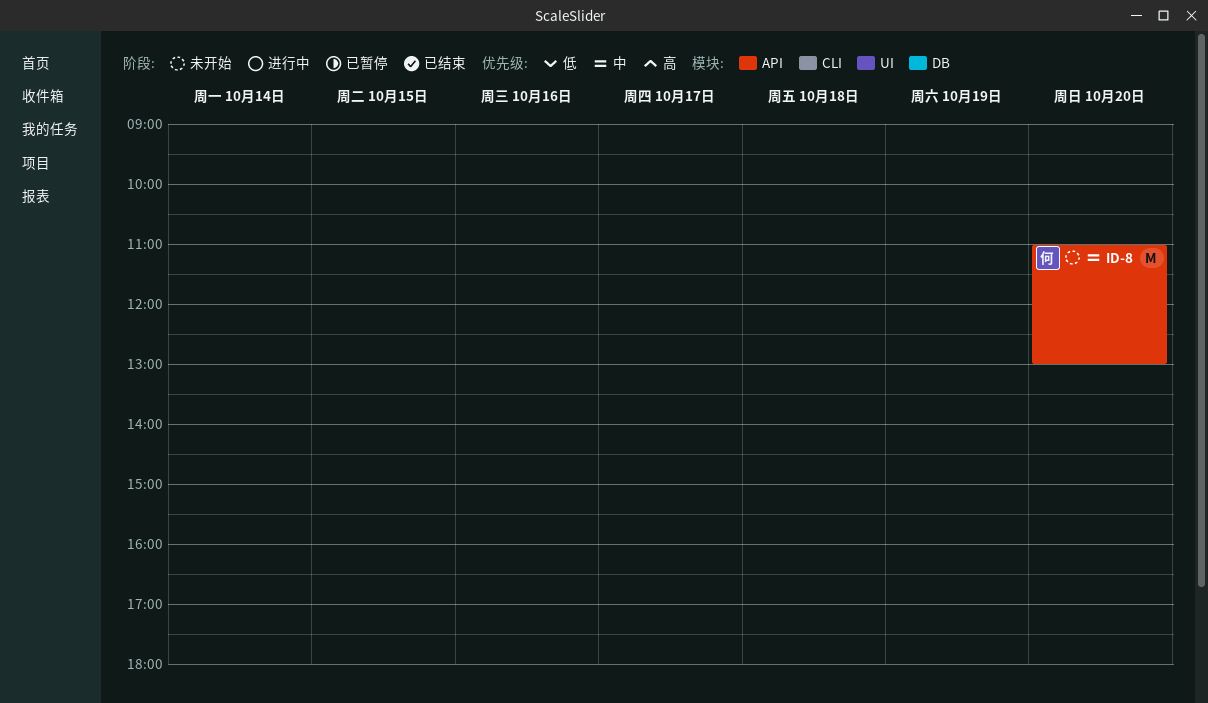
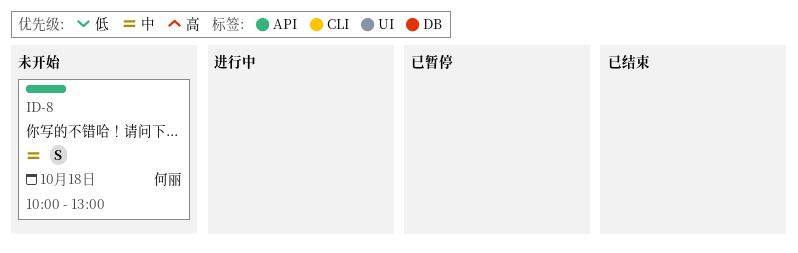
ID-8, estimate: M -> S
ID-8, day: Oct 20 -> Oct 18
ID-8, begins: 11:00 -> 10:00

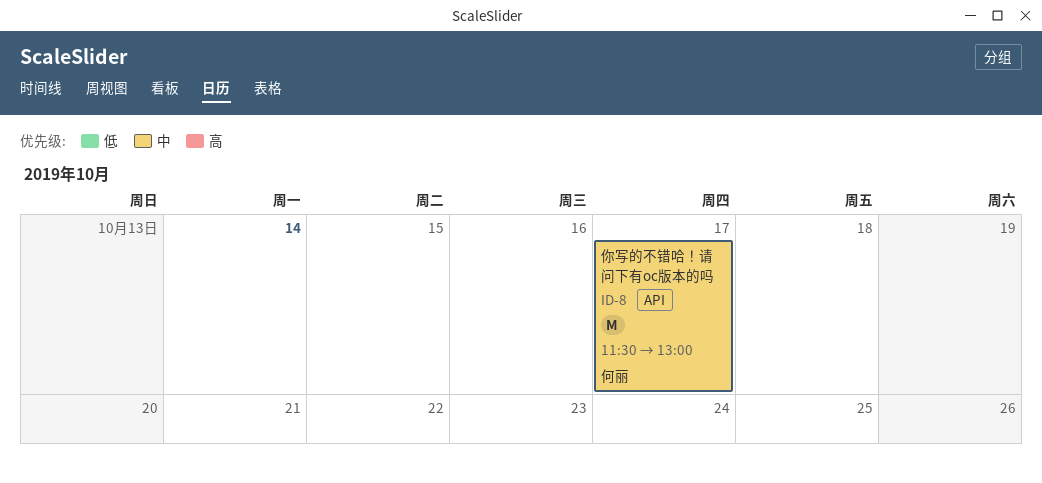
ID-8, estimate: S -> M
ID-8, day: Oct 18 -> Oct 17
ID-8, begins: 10:00 -> 11:30

